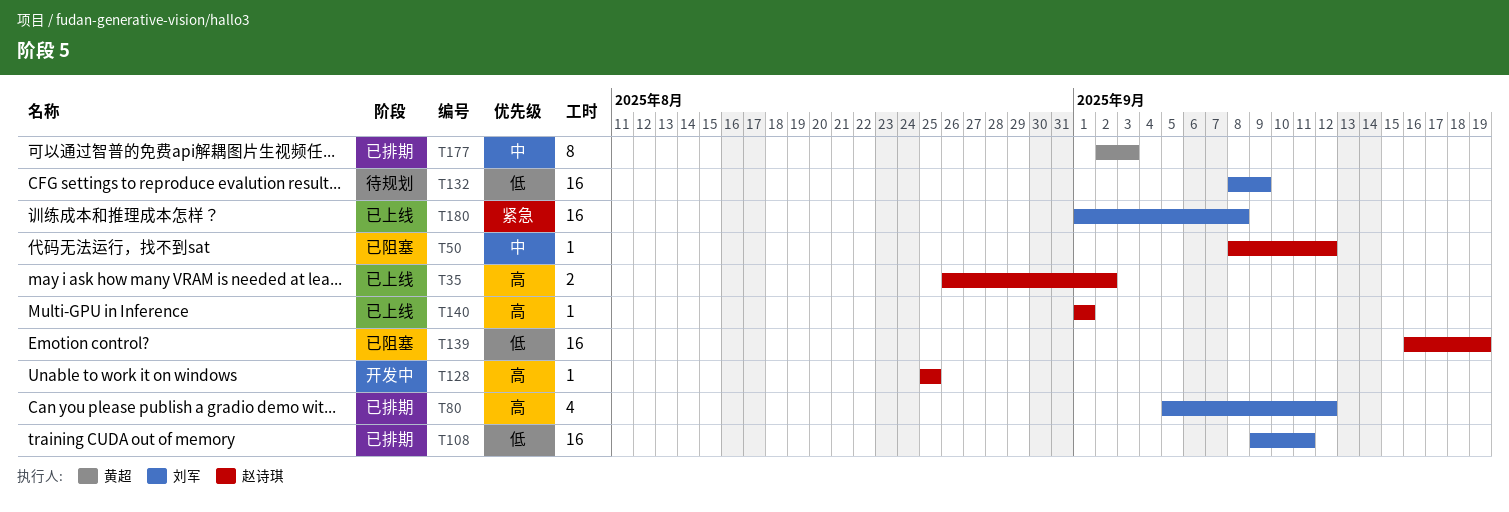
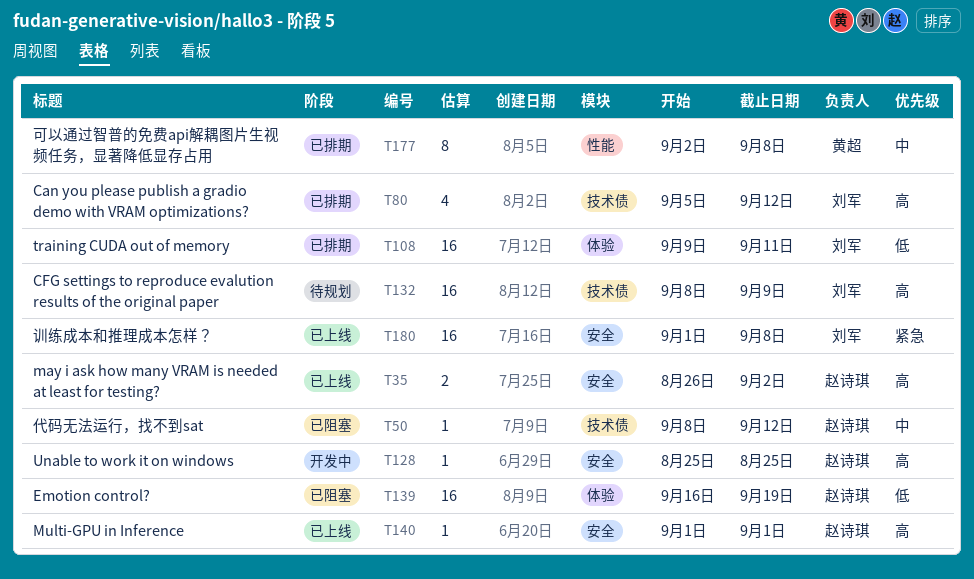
T132, priority: 低 -> 高
T177, due: Sep 3 -> Sep 8

